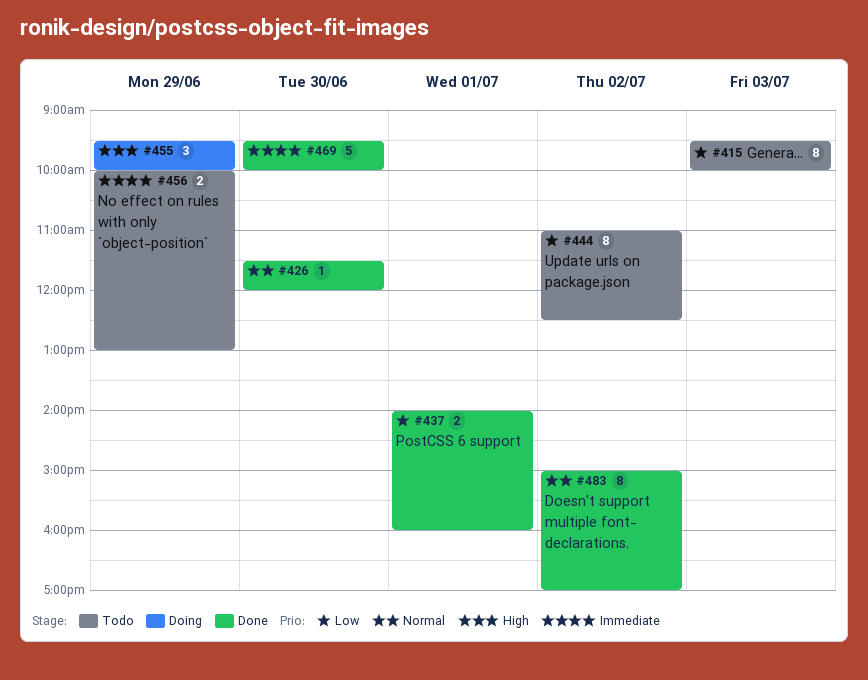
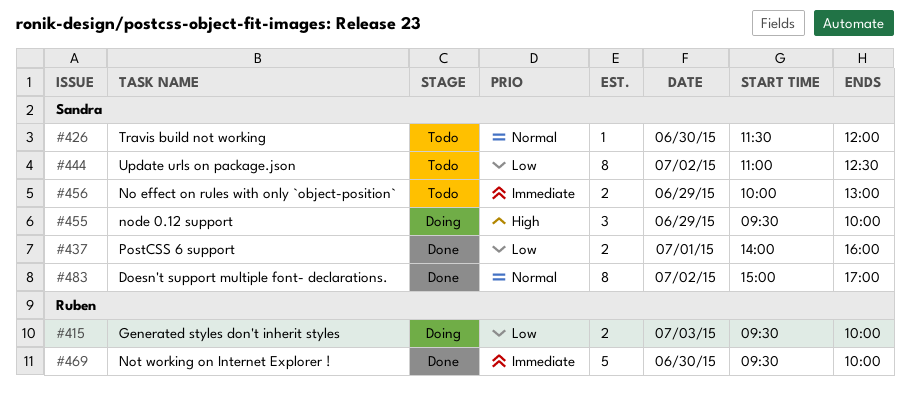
#415, status: Todo -> Doing
#415, estimate: 8 -> 2
#426, status: Done -> Todo

